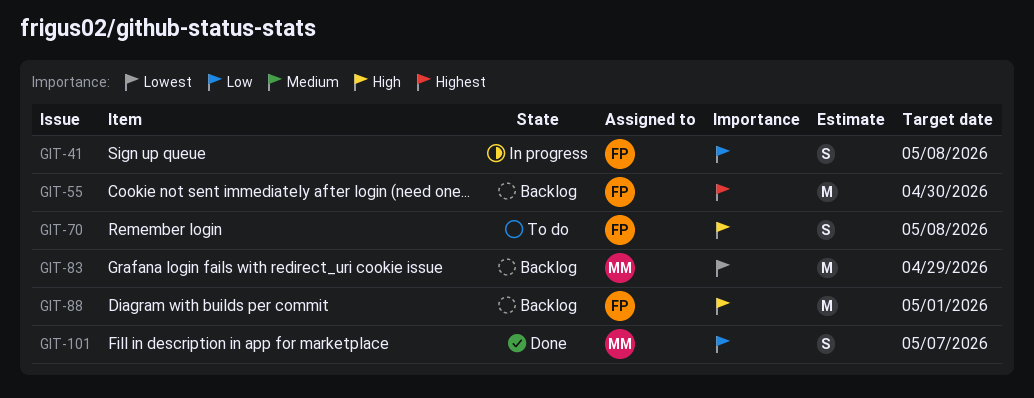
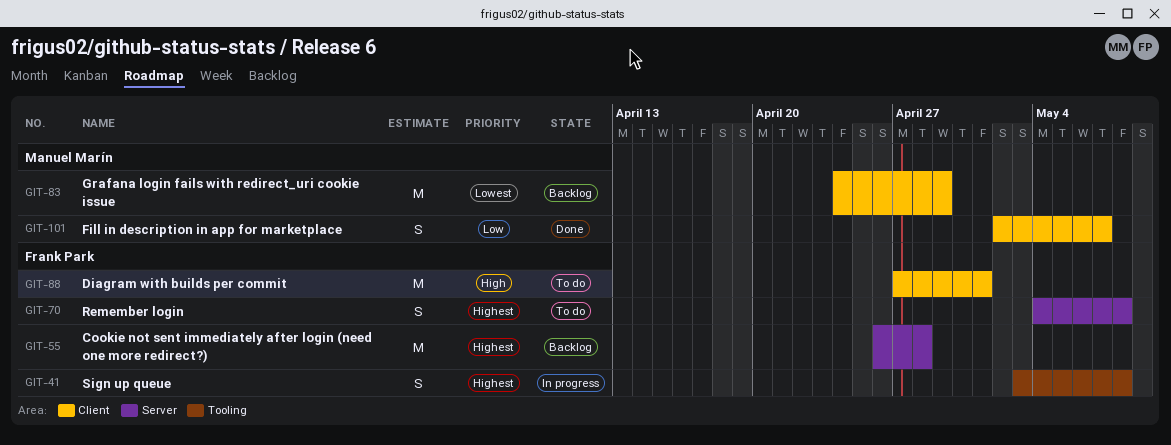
GIT-41, priority: Low -> Highest
GIT-55, due: Apr 30 -> Apr 28
GIT-70, priority: High -> Highest
GIT-88, status: Backlog -> To do

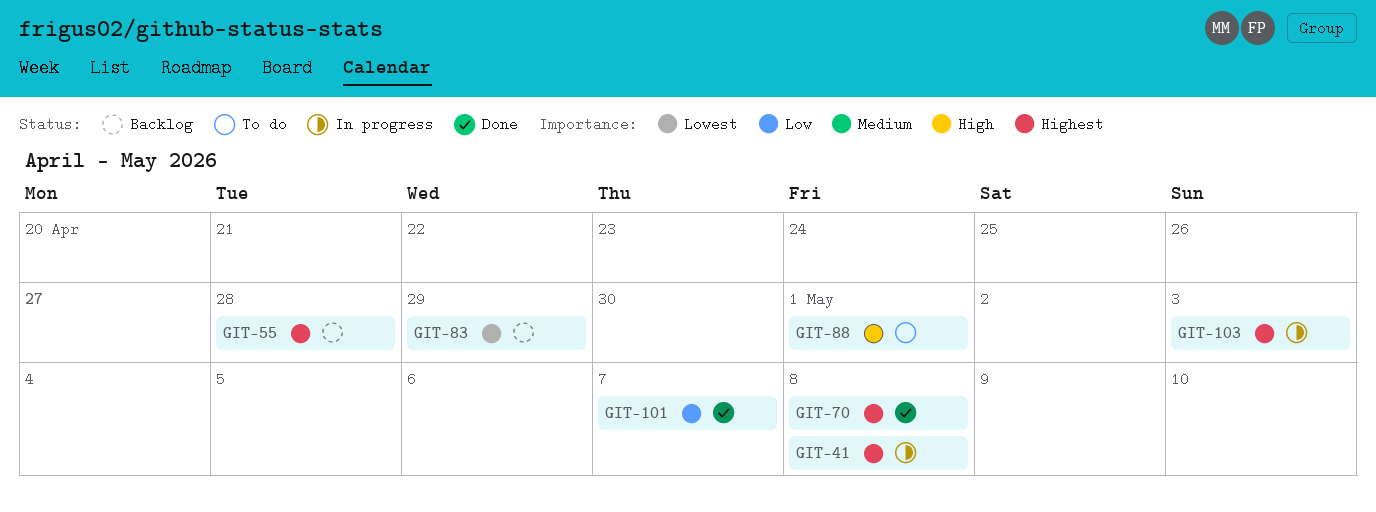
GIT-70, status: To do -> Done
GIT-103: none -> present

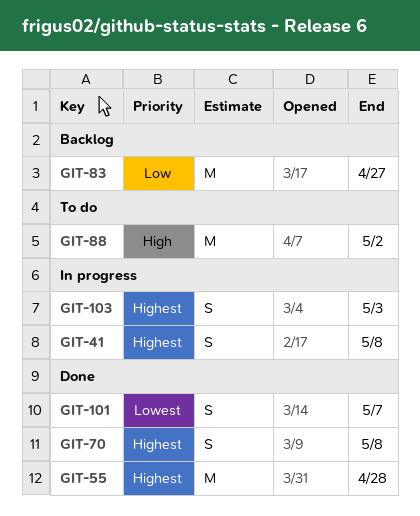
GIT-55, status: Backlog -> Done
GIT-83, priority: Lowest -> Low
GIT-83, due: Apr 29 -> Apr 27
GIT-88, due: May 1 -> May 2
GIT-101, priority: Low -> Lowest

